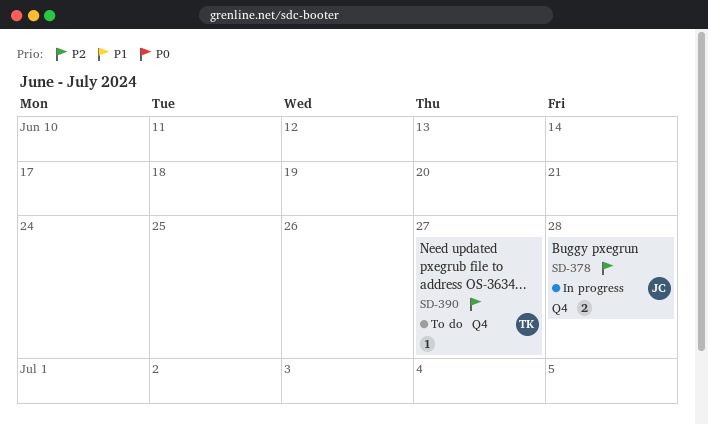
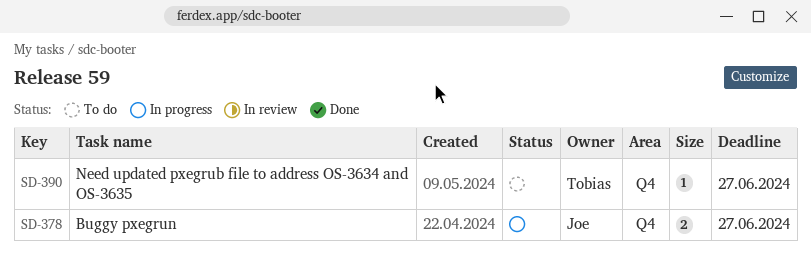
SD-378, due: Jun 28 -> Jun 27

